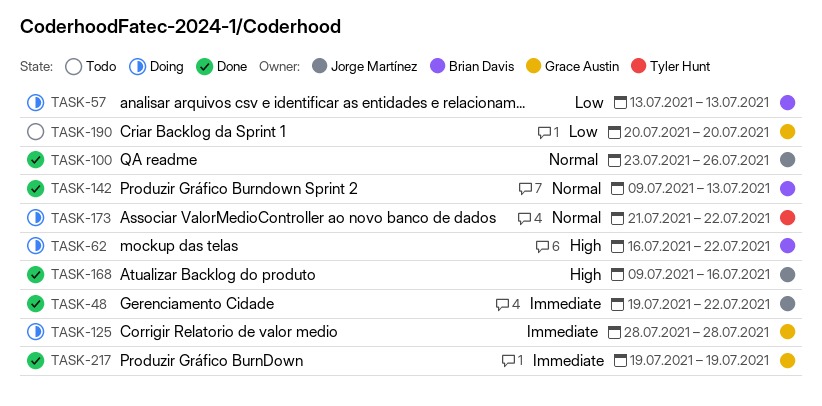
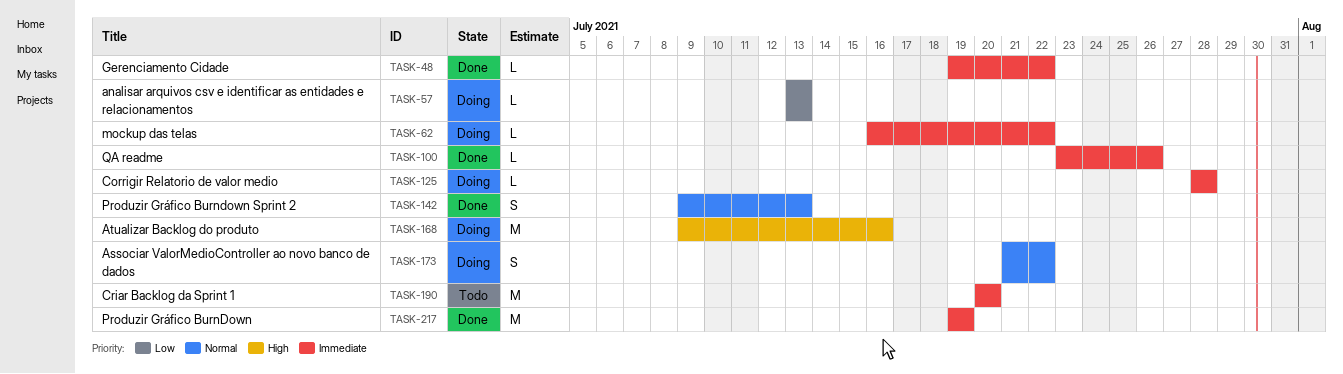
TASK-62, priority: High -> Immediate
TASK-100, priority: Normal -> Immediate
TASK-168, status: Done -> Doing
TASK-190, priority: Low -> Immediate

